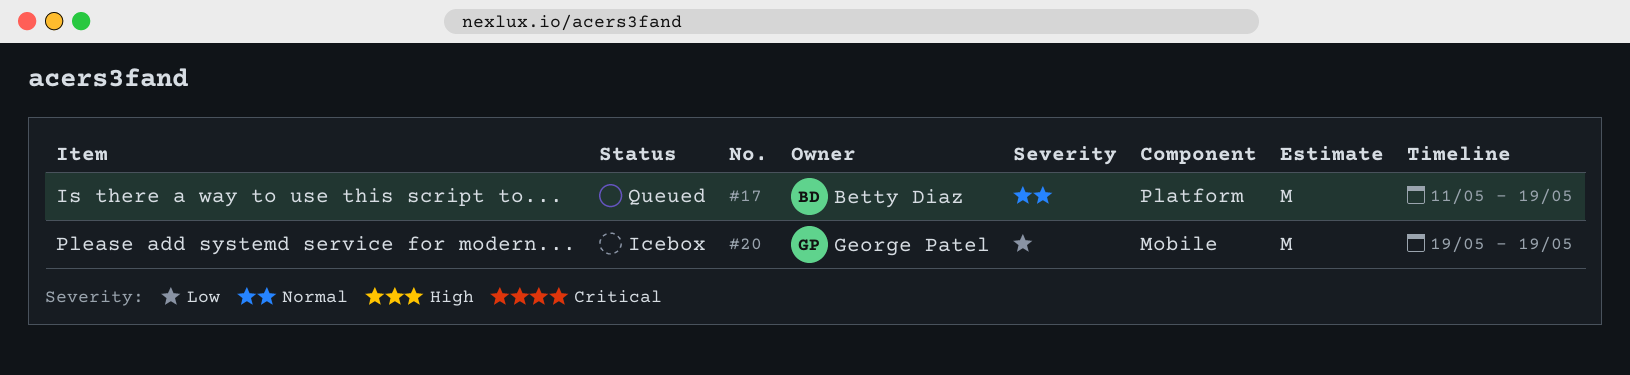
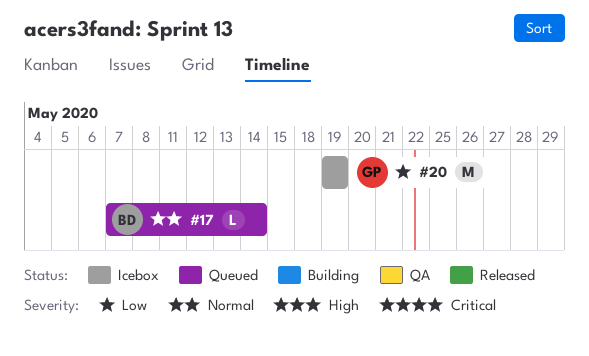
#17, estimate: M -> L
#17, start: May 11 -> May 7
#17, due: May 19 -> May 14

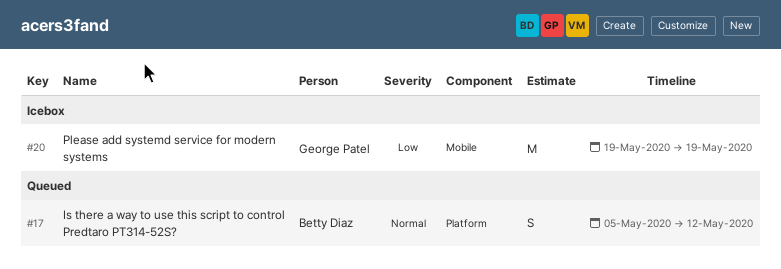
#17, estimate: L -> S
#17, start: May 7 -> May 5
#17, due: May 14 -> May 12

